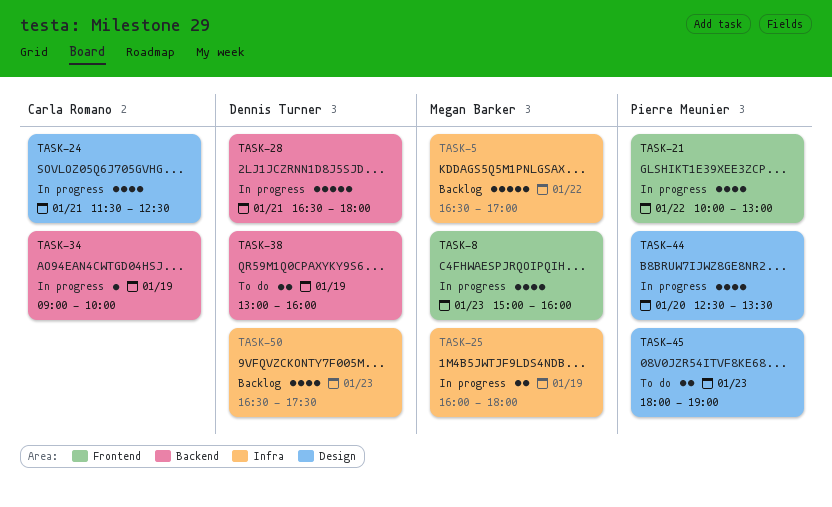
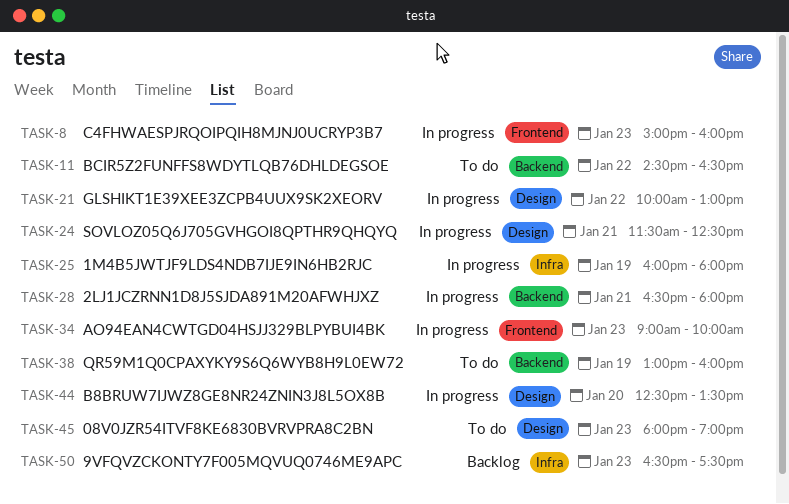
TASK-5: present -> none
TASK-11: none -> present
TASK-21, label: Frontend -> Design
TASK-34, label: Backend -> Frontend
TASK-34, day: Jan 19 -> Jan 23

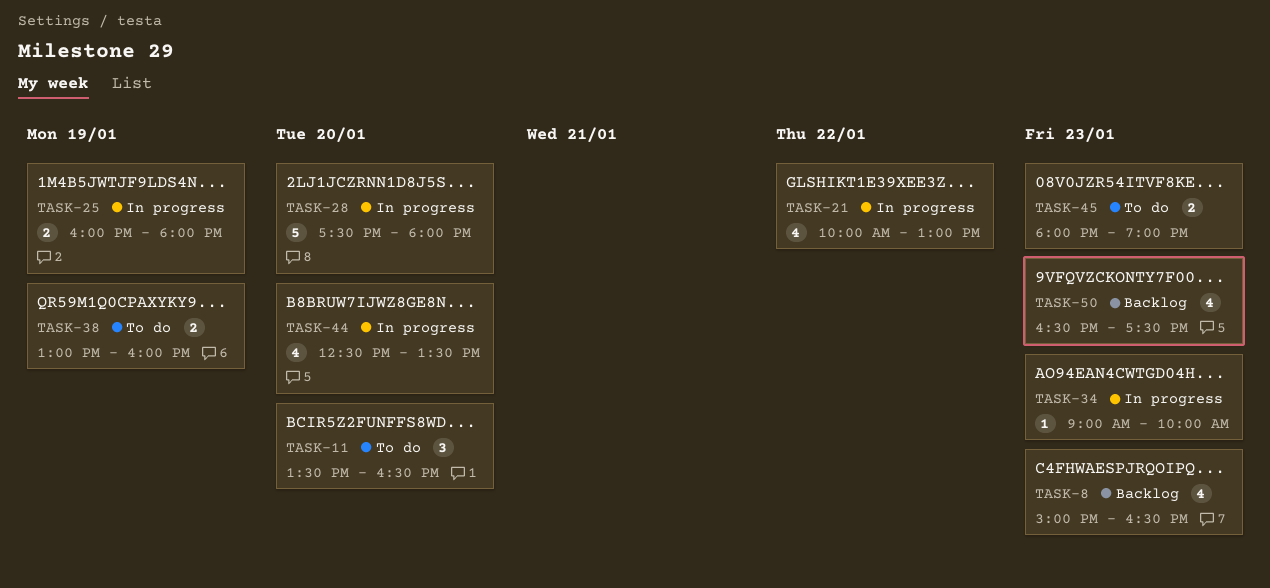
TASK-8, status: In progress -> Backlog
TASK-8, ends: 16:00 -> 16:30
TASK-11, day: Jan 22 -> Jan 20
TASK-11, begins: 14:30 -> 13:30
TASK-24: present -> none
TASK-28, day: Jan 21 -> Jan 20
TASK-28, begins: 16:30 -> 17:30

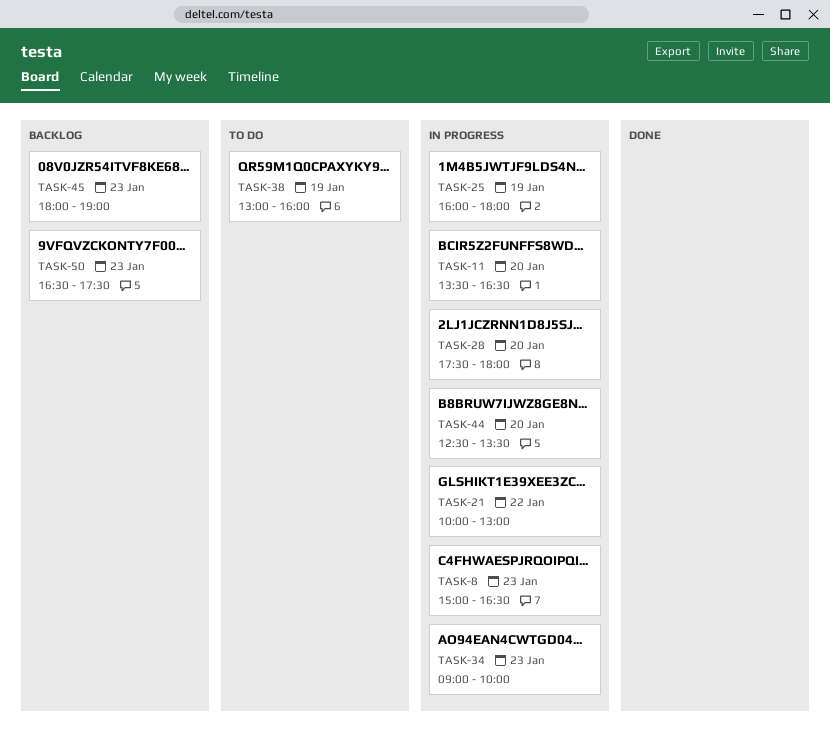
TASK-8, status: Backlog -> In progress
TASK-11, status: To do -> In progress
TASK-45, status: To do -> Backlog

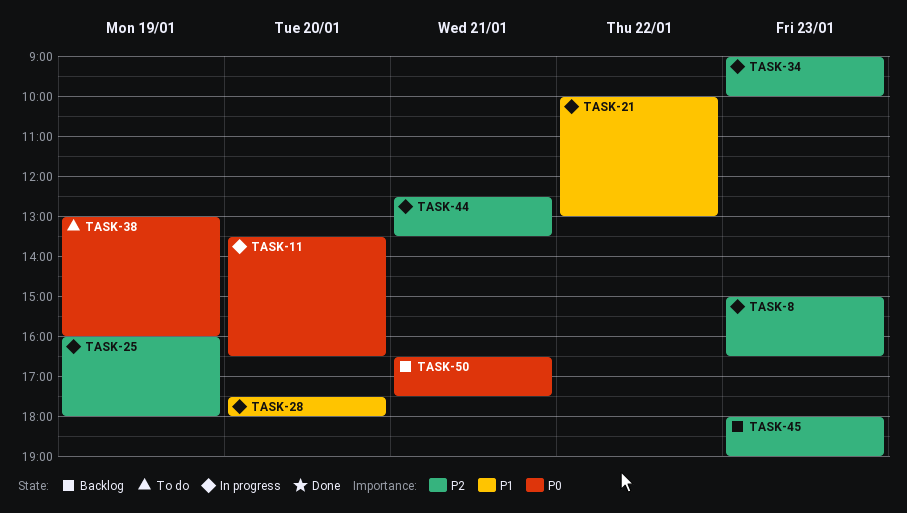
TASK-44, day: Jan 20 -> Jan 21
TASK-50, day: Jan 23 -> Jan 21

